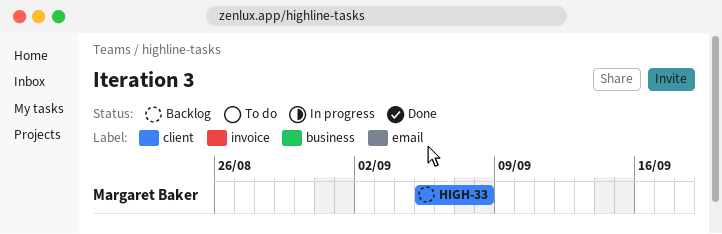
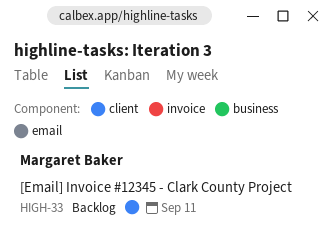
HIGH-33, due: Sep 8 -> Sep 11

